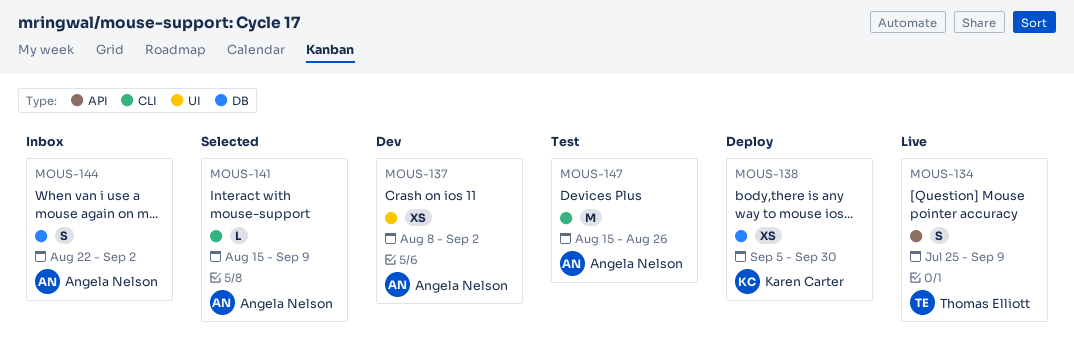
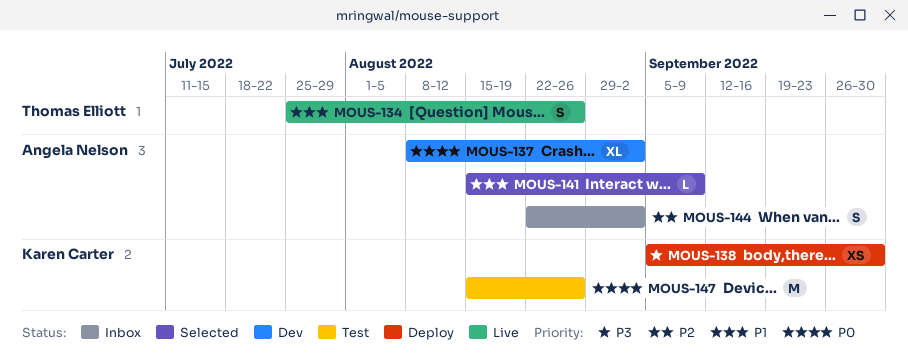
MOUS-134, due: Sep 9 -> Aug 26
MOUS-137, estimate: XS -> XL
MOUS-147, owner: Angela Nelson -> Karen Carter

